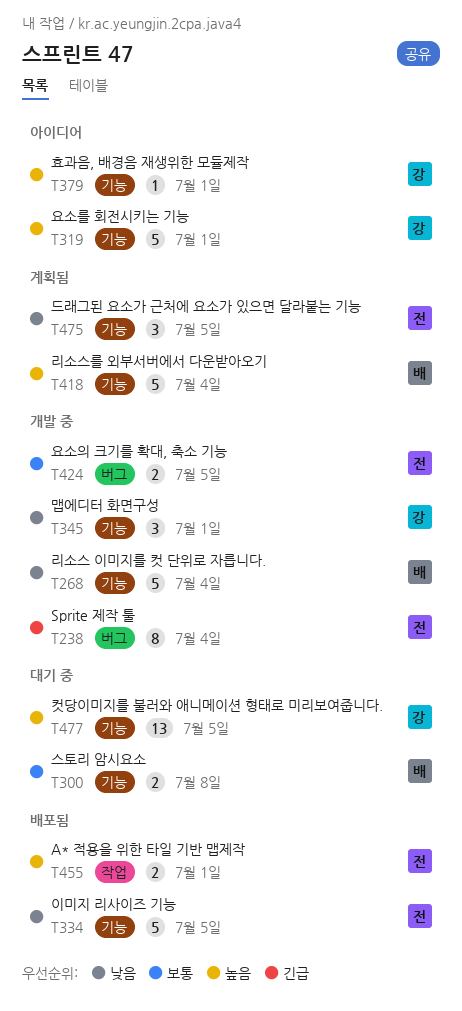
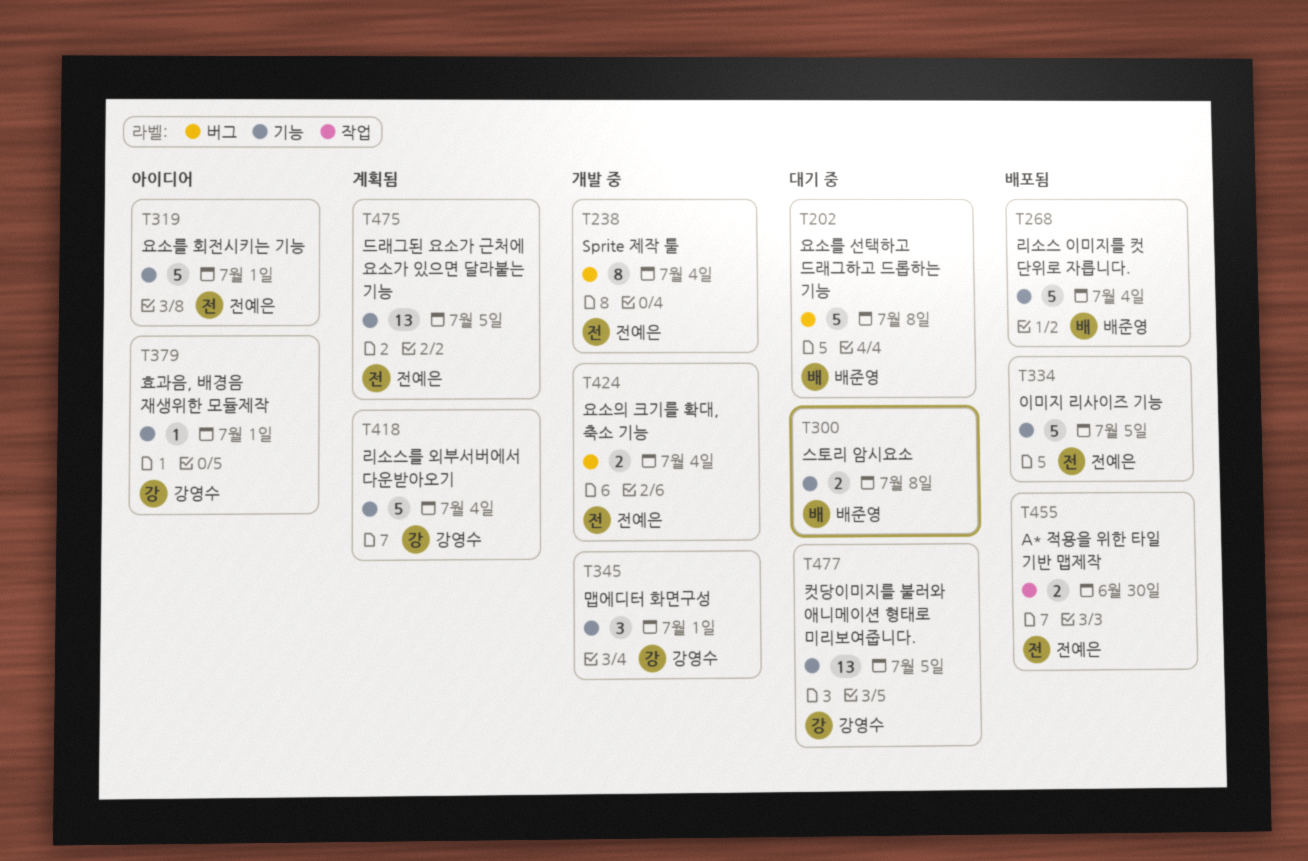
T202: none -> present
T268, status: 개발 중 -> 배포됨
T319, owner: 강영수 -> 전예은
T418, owner: 배준영 -> 강영수
T424, due: Jul 5 -> Jul 4
T455, due: Jul 1 -> Jun 30
T475, estimate: 3 -> 13

